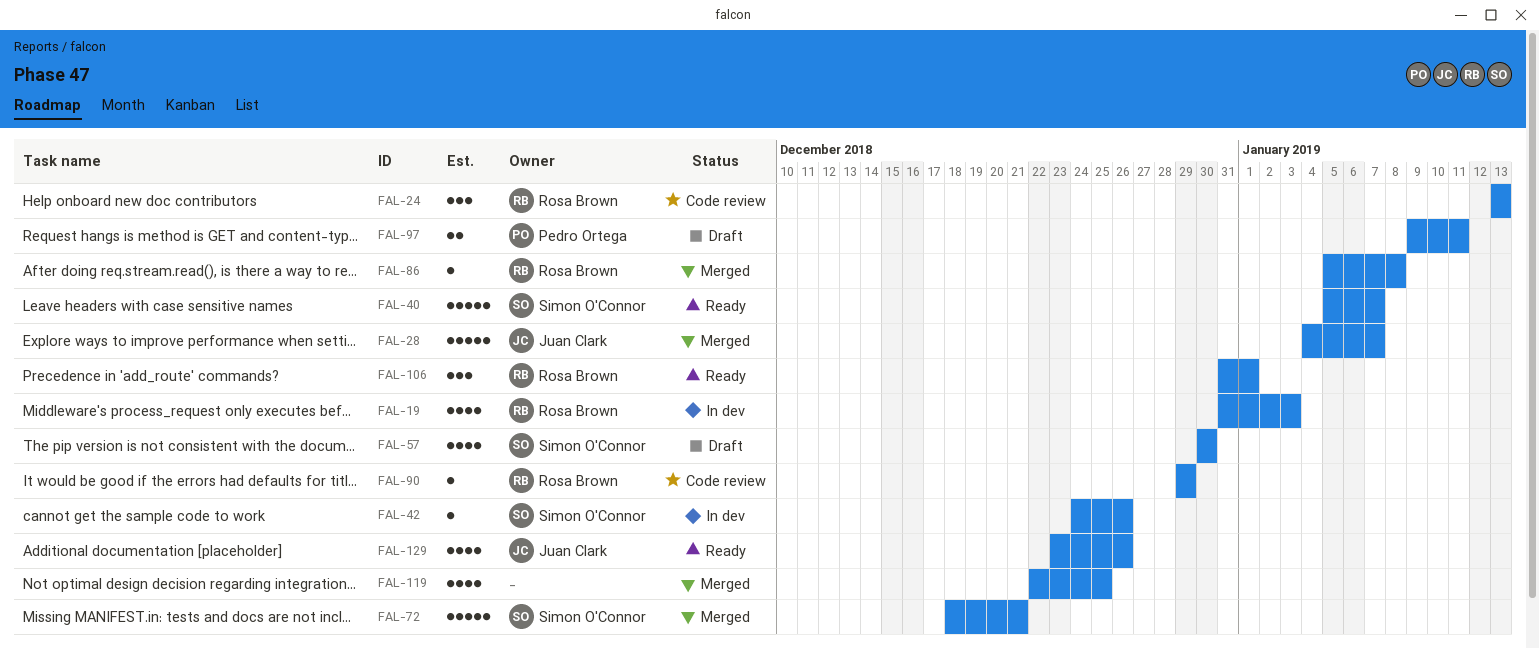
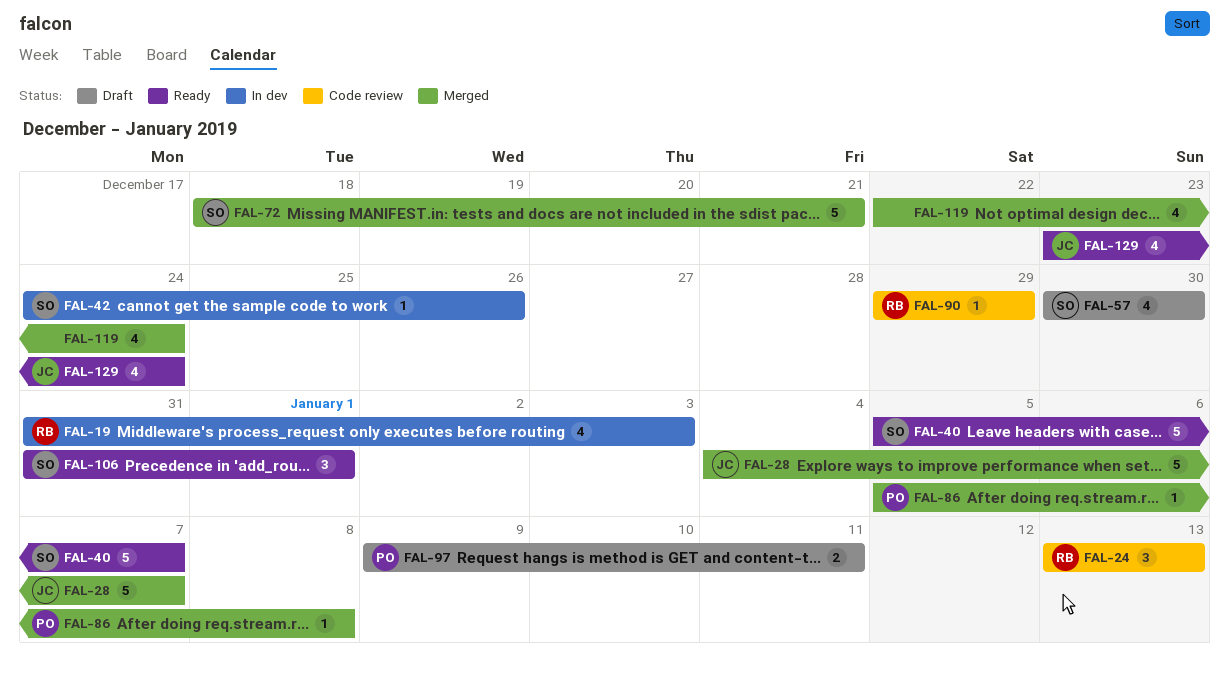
FAL-86, owner: Rosa Brown -> Pedro Ortega
FAL-106, owner: Rosa Brown -> Simon O'Connor
FAL-119, due: Dec 25 -> Dec 24
FAL-129, due: Dec 26 -> Dec 24

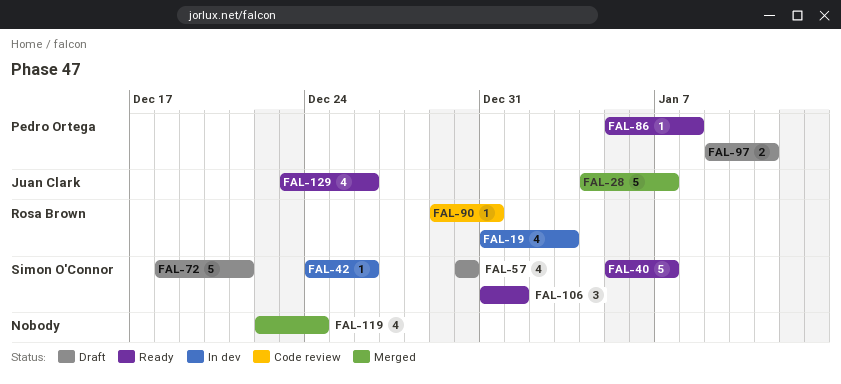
FAL-24: present -> none
FAL-72, status: Merged -> Draft
FAL-86, status: Merged -> Ready
FAL-90, due: Dec 29 -> Dec 31
FAL-129, due: Dec 24 -> Dec 26

